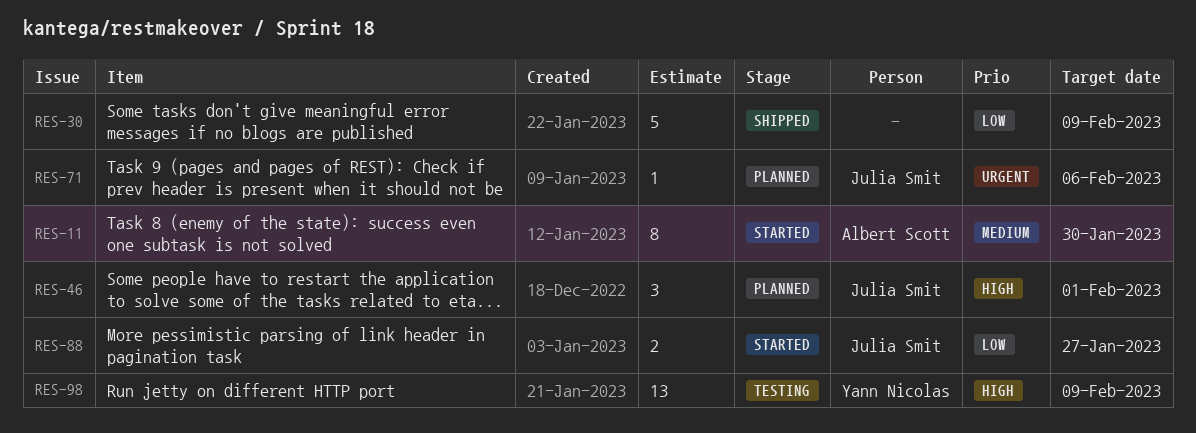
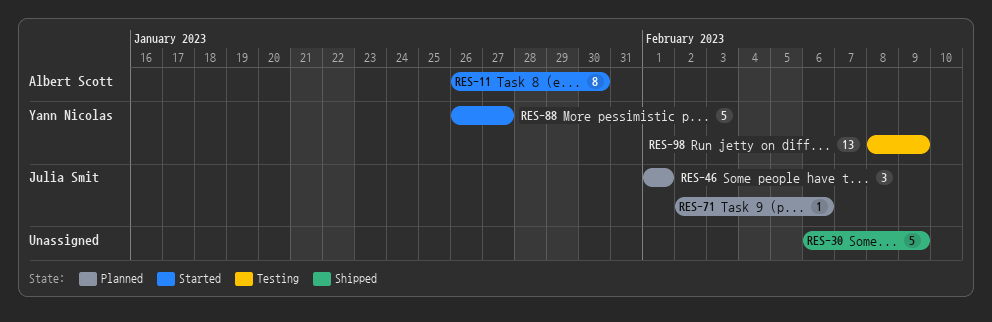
RES-88, owner: Julia Smit -> Yann Nicolas
RES-88, estimate: 2 -> 5

